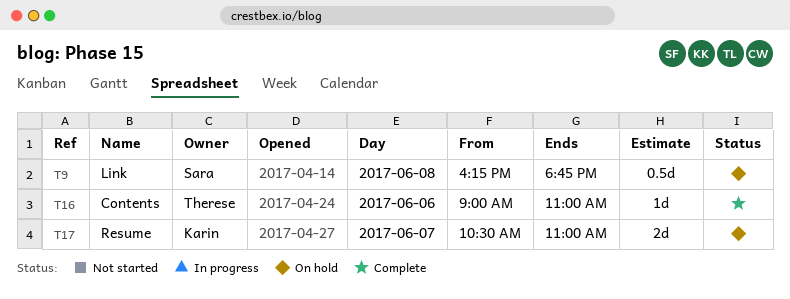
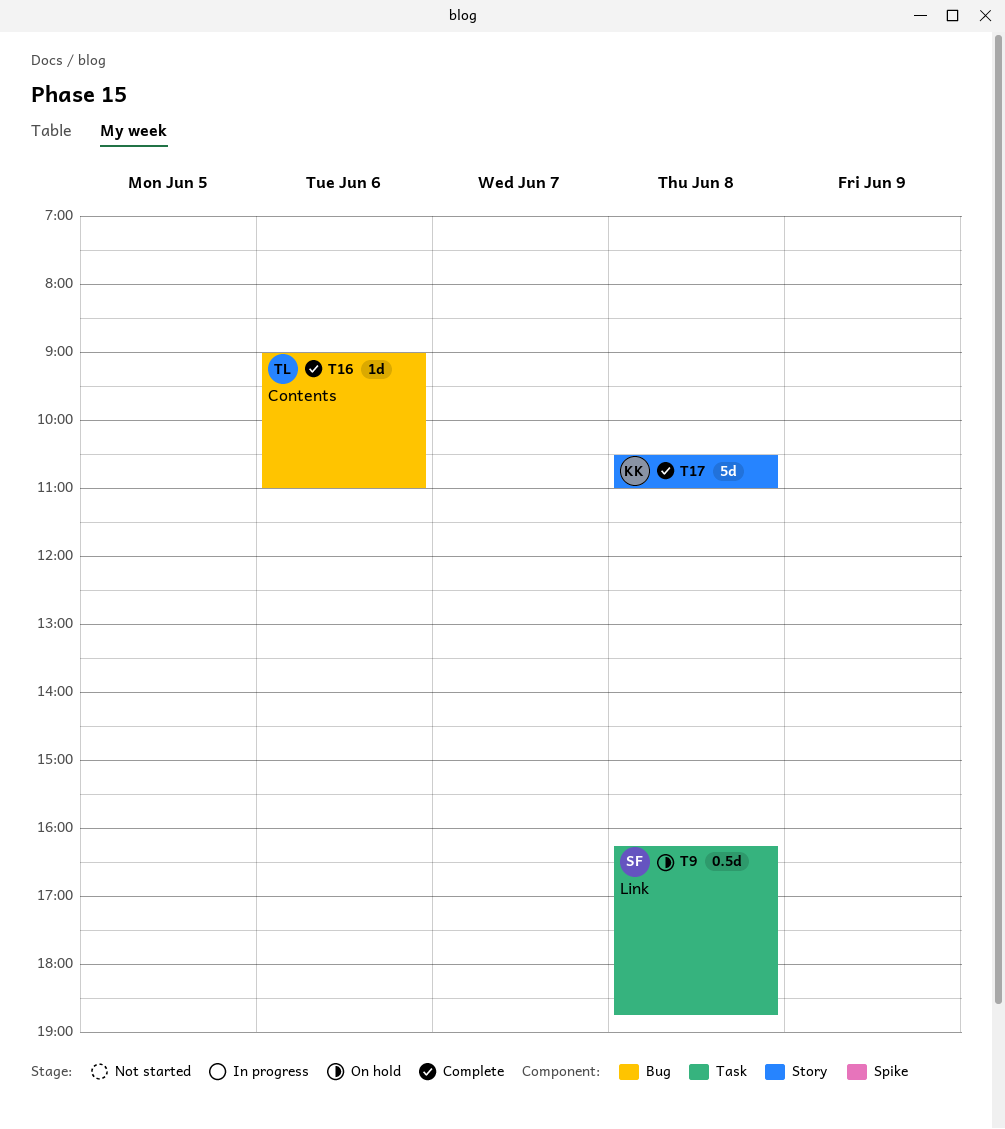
T17, status: On hold -> Complete
T17, estimate: 2d -> 5d
T17, day: Jun 7 -> Jun 8

